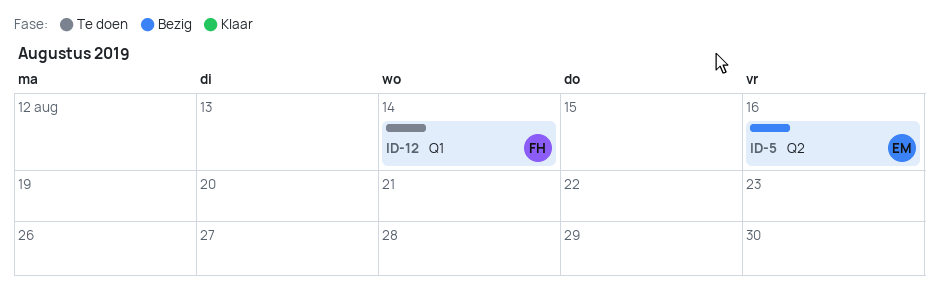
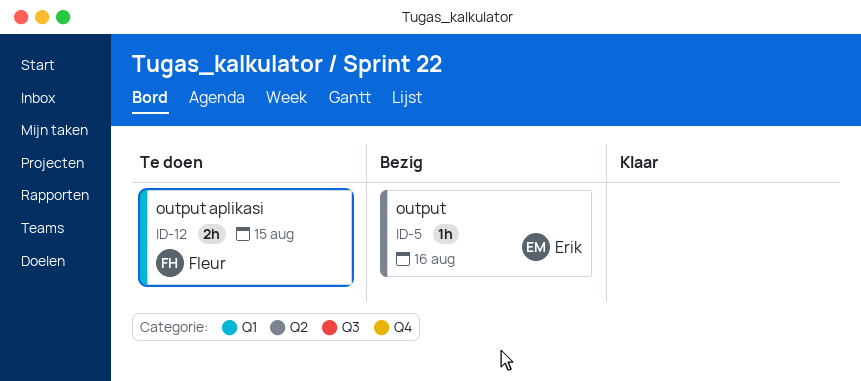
ID-12, due: Aug 14 -> Aug 15

